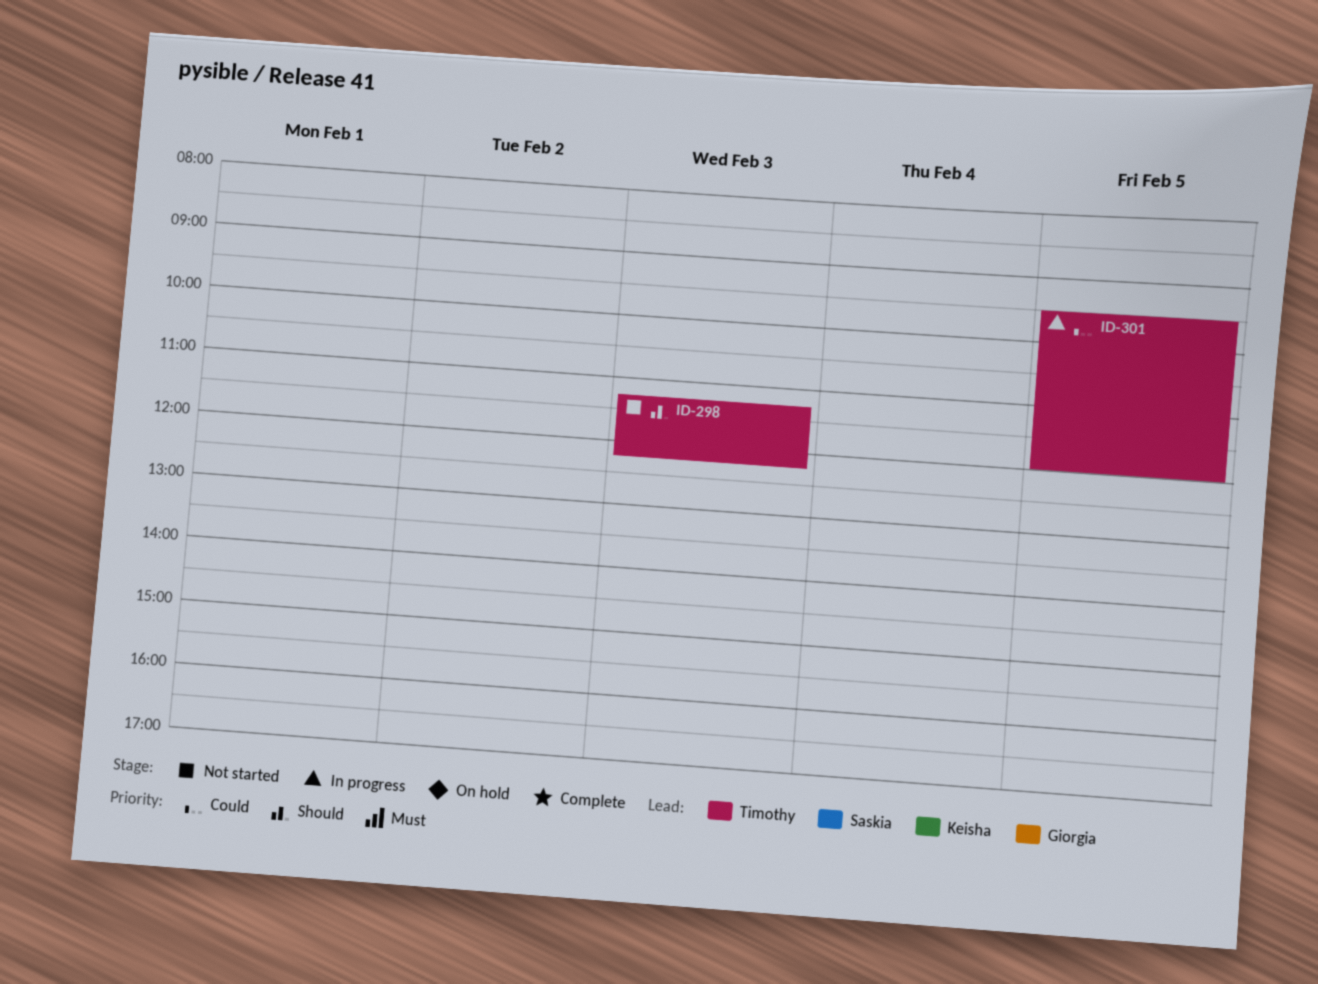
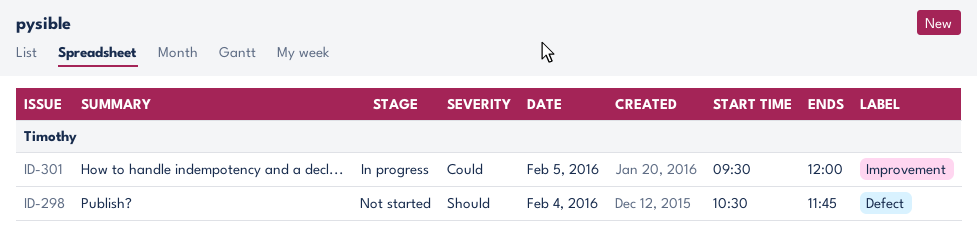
ID-298, day: Feb 3 -> Feb 4
ID-298, begins: 11:15 -> 10:30
ID-298, ends: 12:15 -> 11:45

